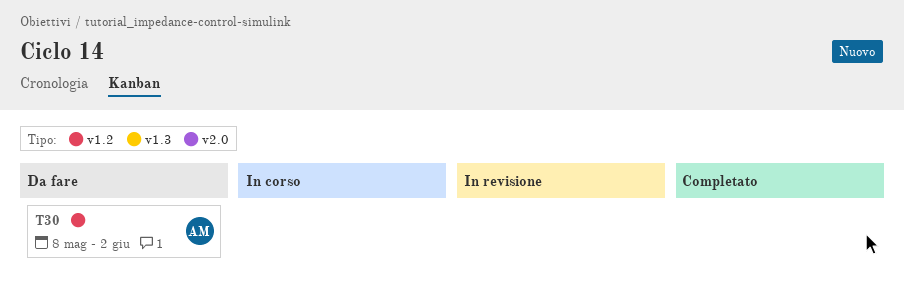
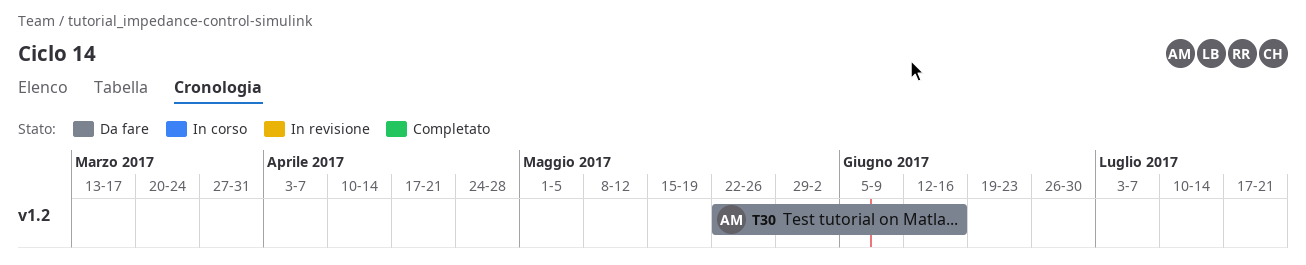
T30, start: May 8 -> May 22
T30, due: Jun 2 -> Jun 16

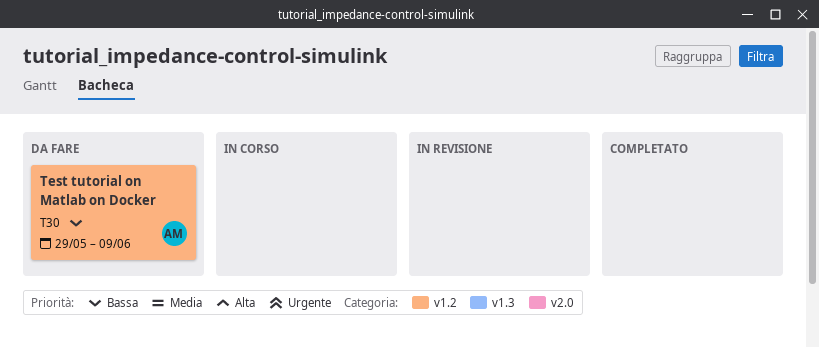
T30, start: May 22 -> May 29
T30, due: Jun 16 -> Jun 9

